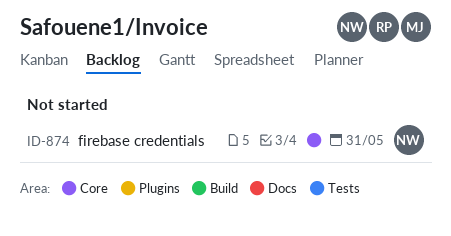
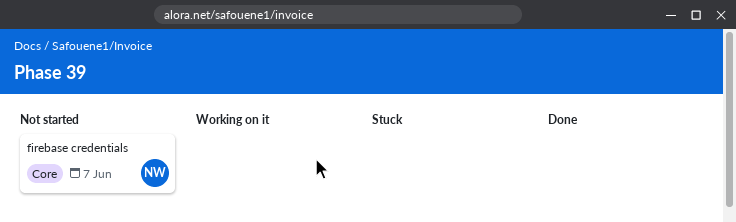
firebase credentials, due: May 31 -> Jun 7

